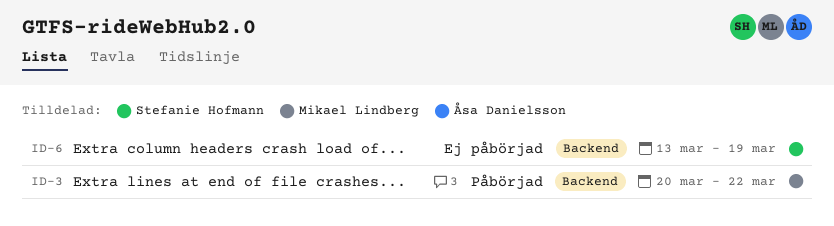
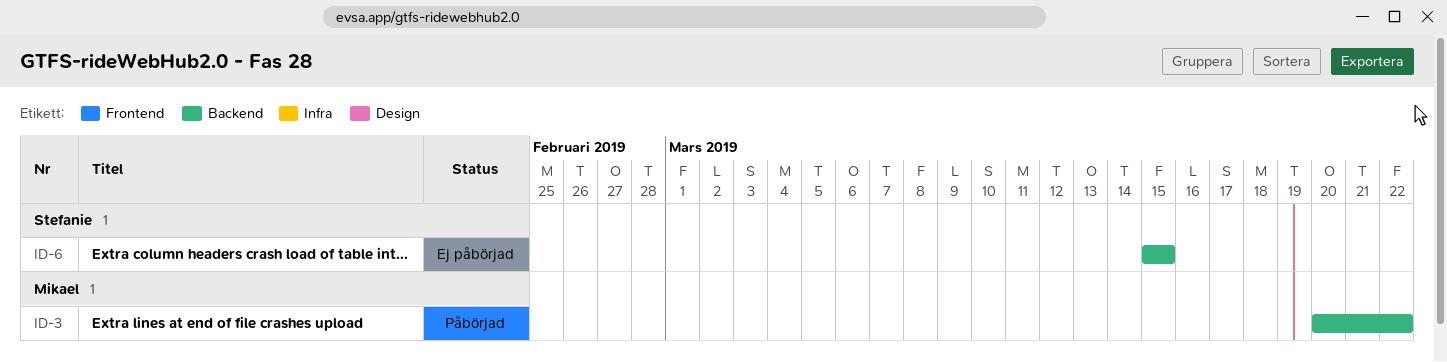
ID-6, start: Mar 13 -> Mar 15
ID-6, due: Mar 19 -> Mar 15

